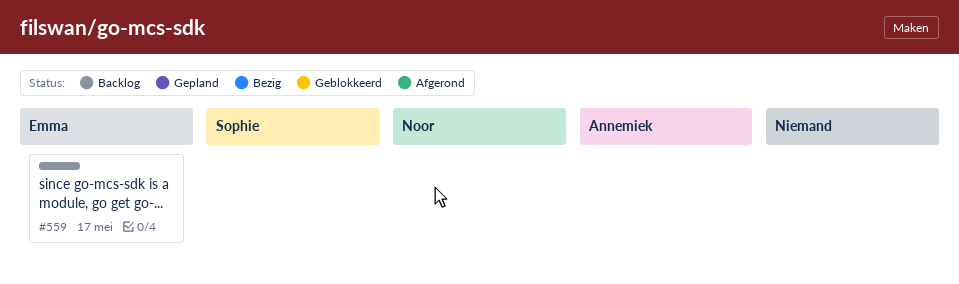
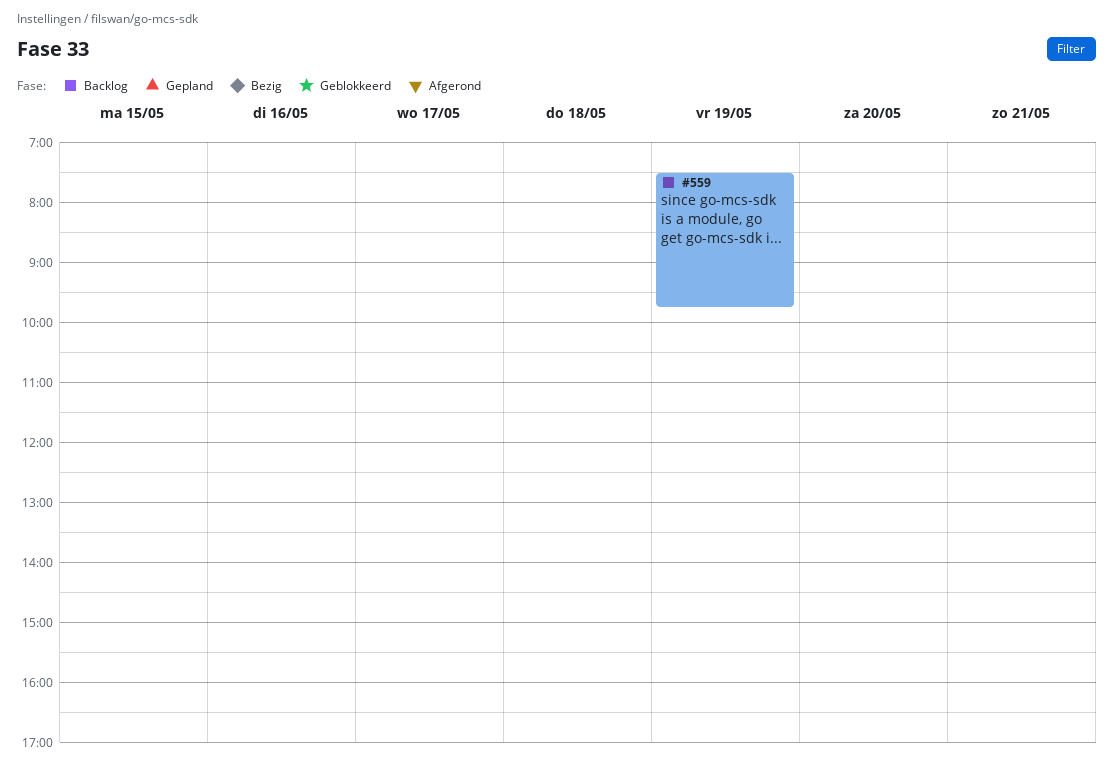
#559, day: May 17 -> May 19

